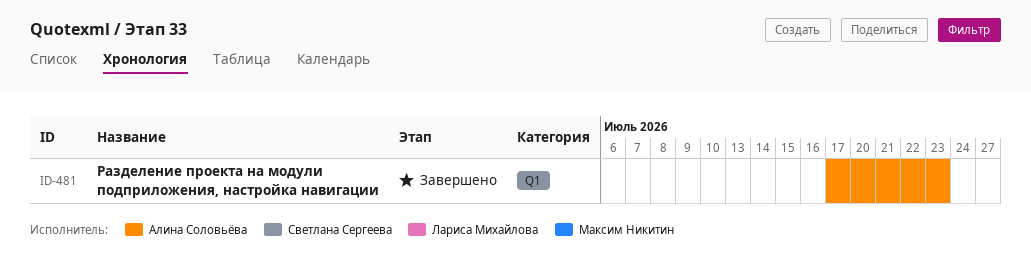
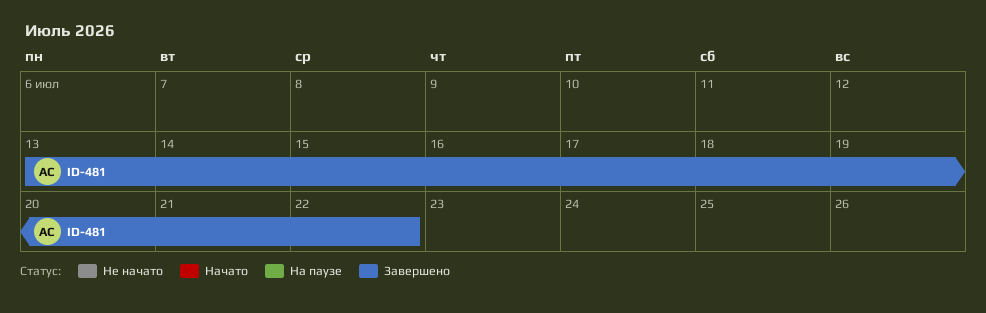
ID-481, start: Jul 17 -> Jul 13
ID-481, due: Jul 23 -> Jul 22

